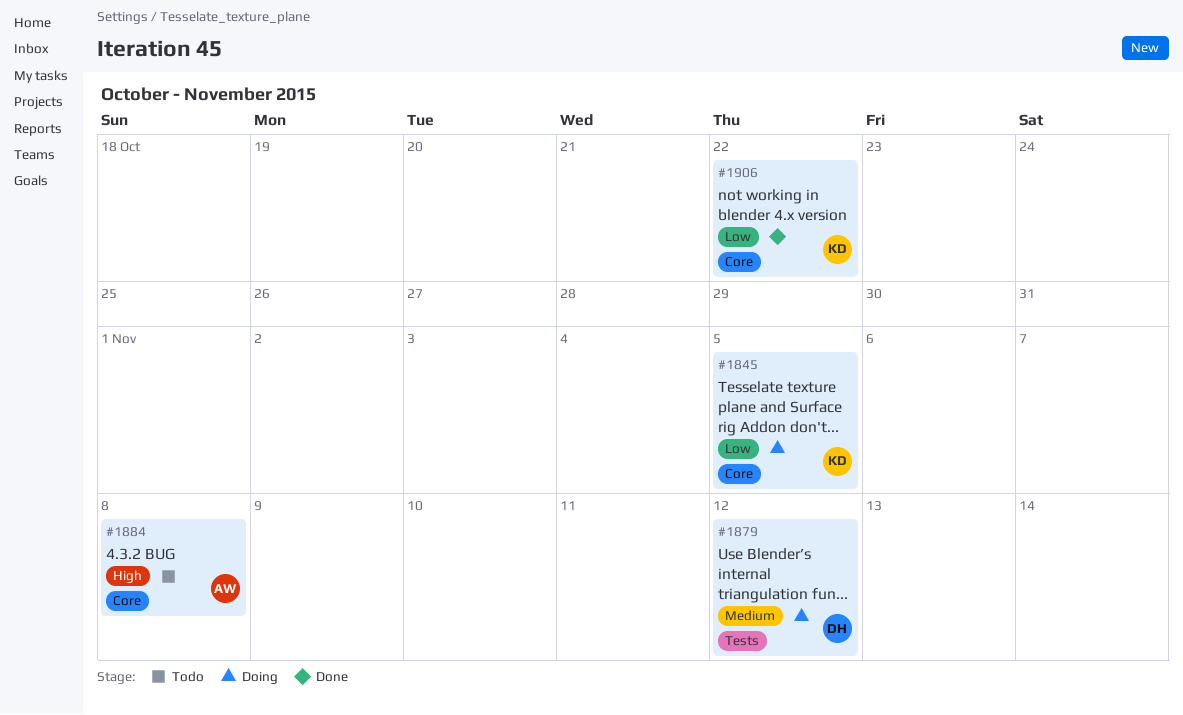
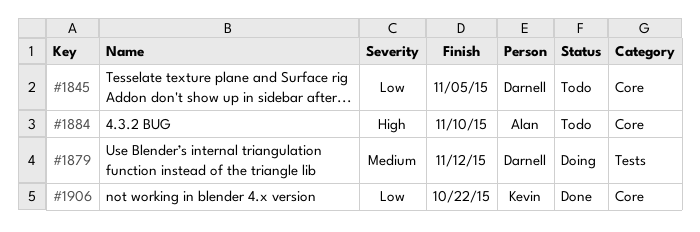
#1845, status: Doing -> Todo
#1845, owner: Kevin -> Darnell
#1884, due: Nov 8 -> Nov 10

